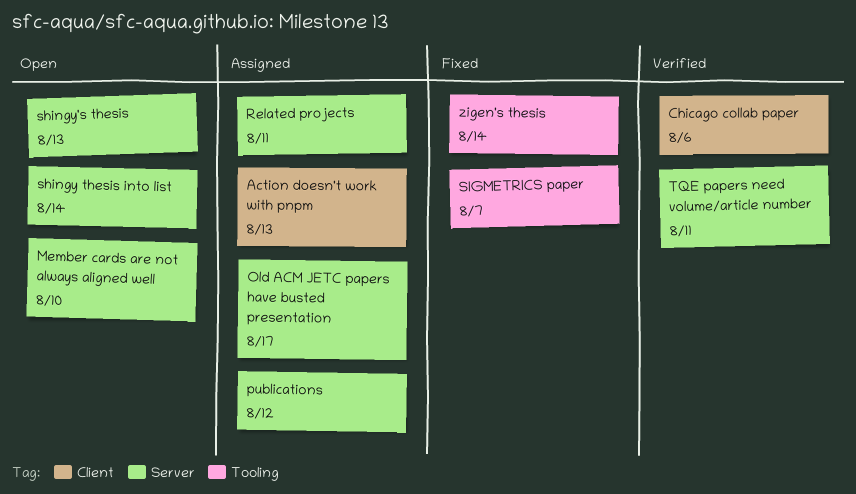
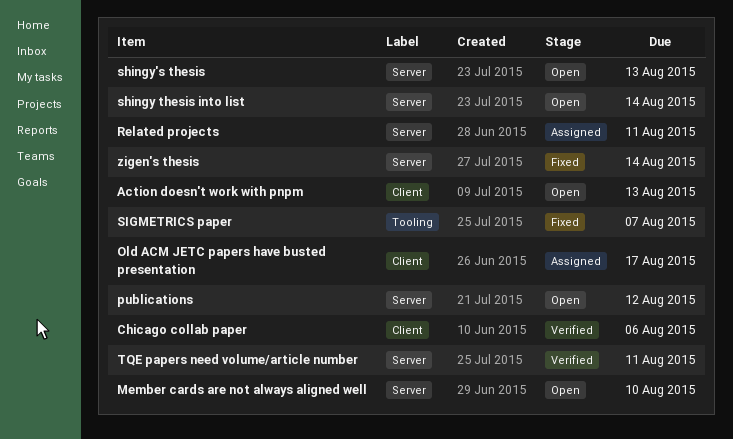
Action doesn't work with pnpm, status: Assigned -> Open
Old ACM JETC papers have busted presentation, label: Server -> Client
publications, status: Assigned -> Open
zigen's thesis, label: Tooling -> Server

